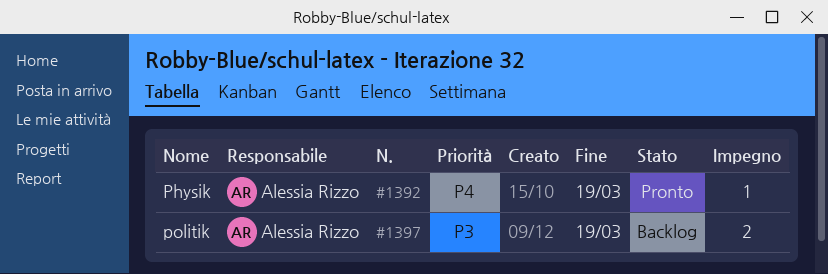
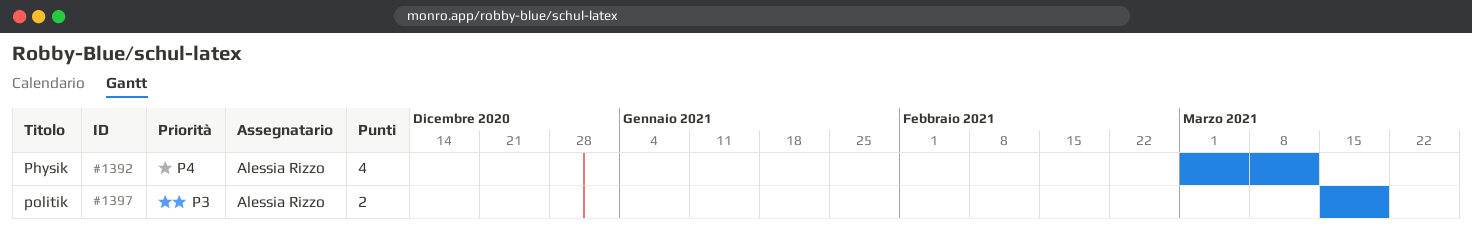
#1392, estimate: 1 -> 4
#1392, due: Mar 19 -> Mar 12

